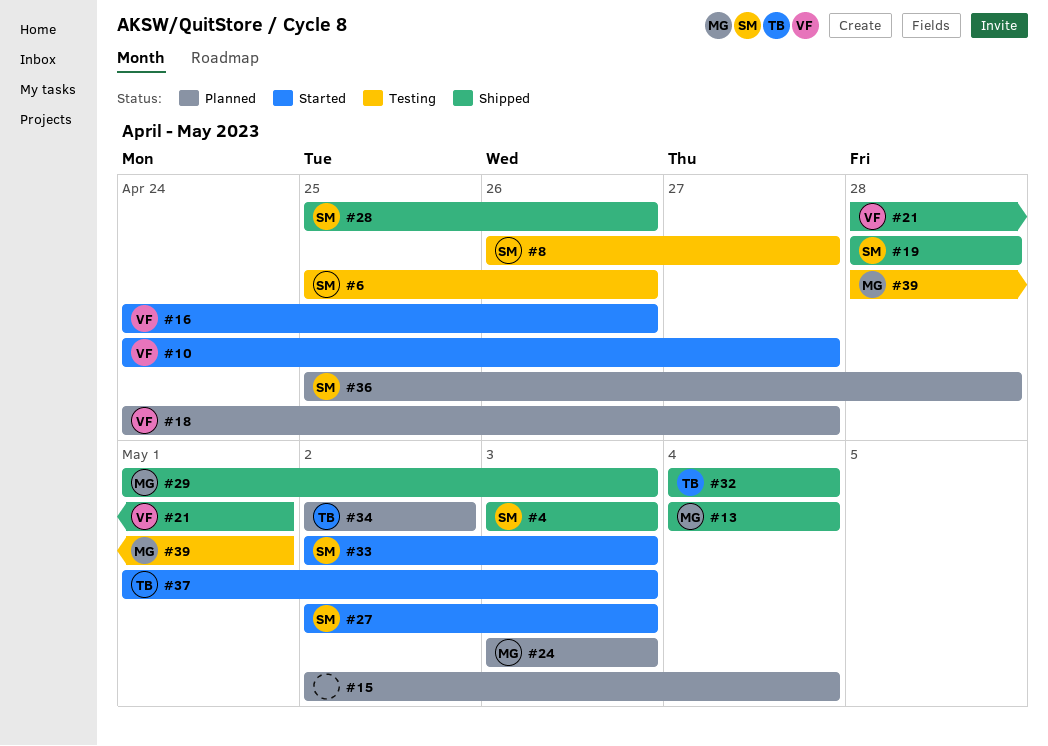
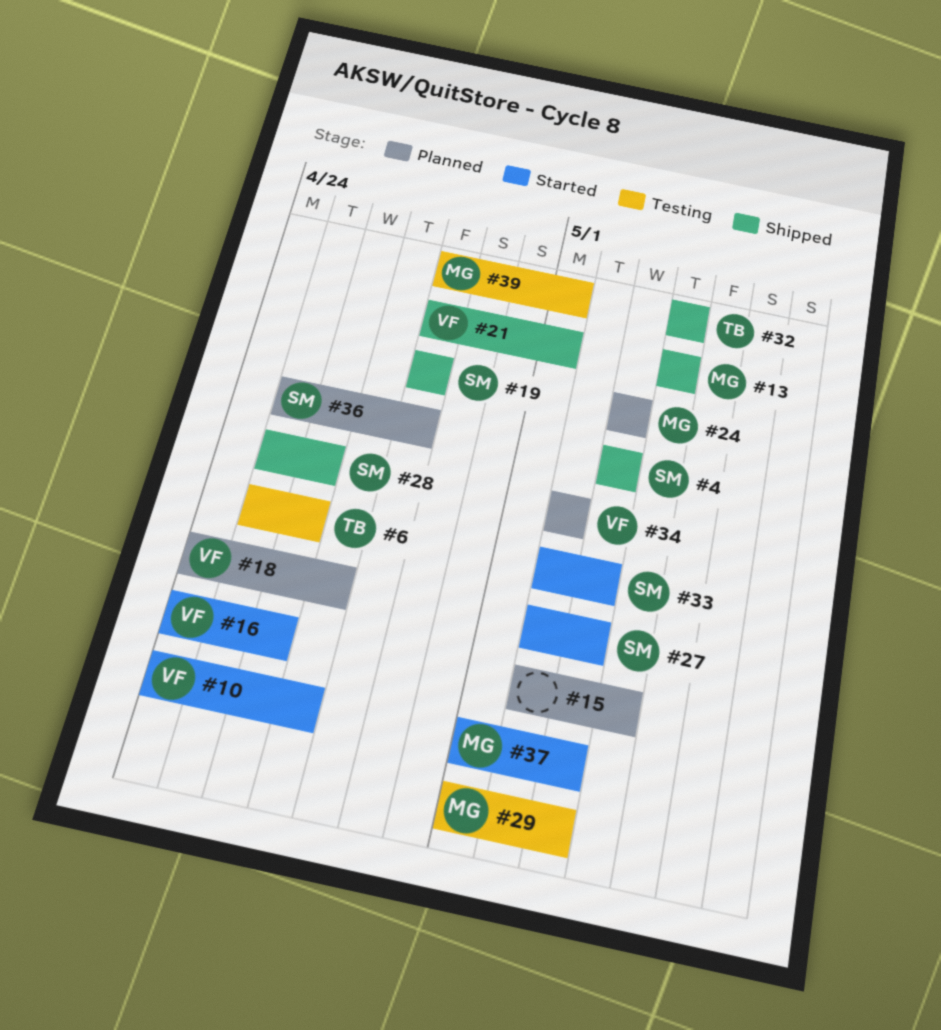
#6, owner: SM -> TB
#8: present -> none
#29, status: Shipped -> Testing
#34, owner: TB -> VF
#37, owner: TB -> MG

